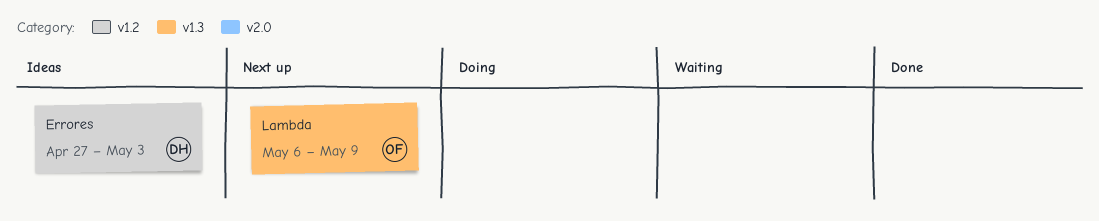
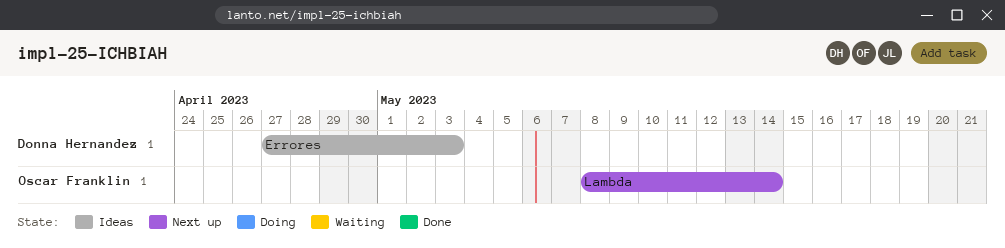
Lambda, start: May 6 -> May 8
Lambda, due: May 9 -> May 14

